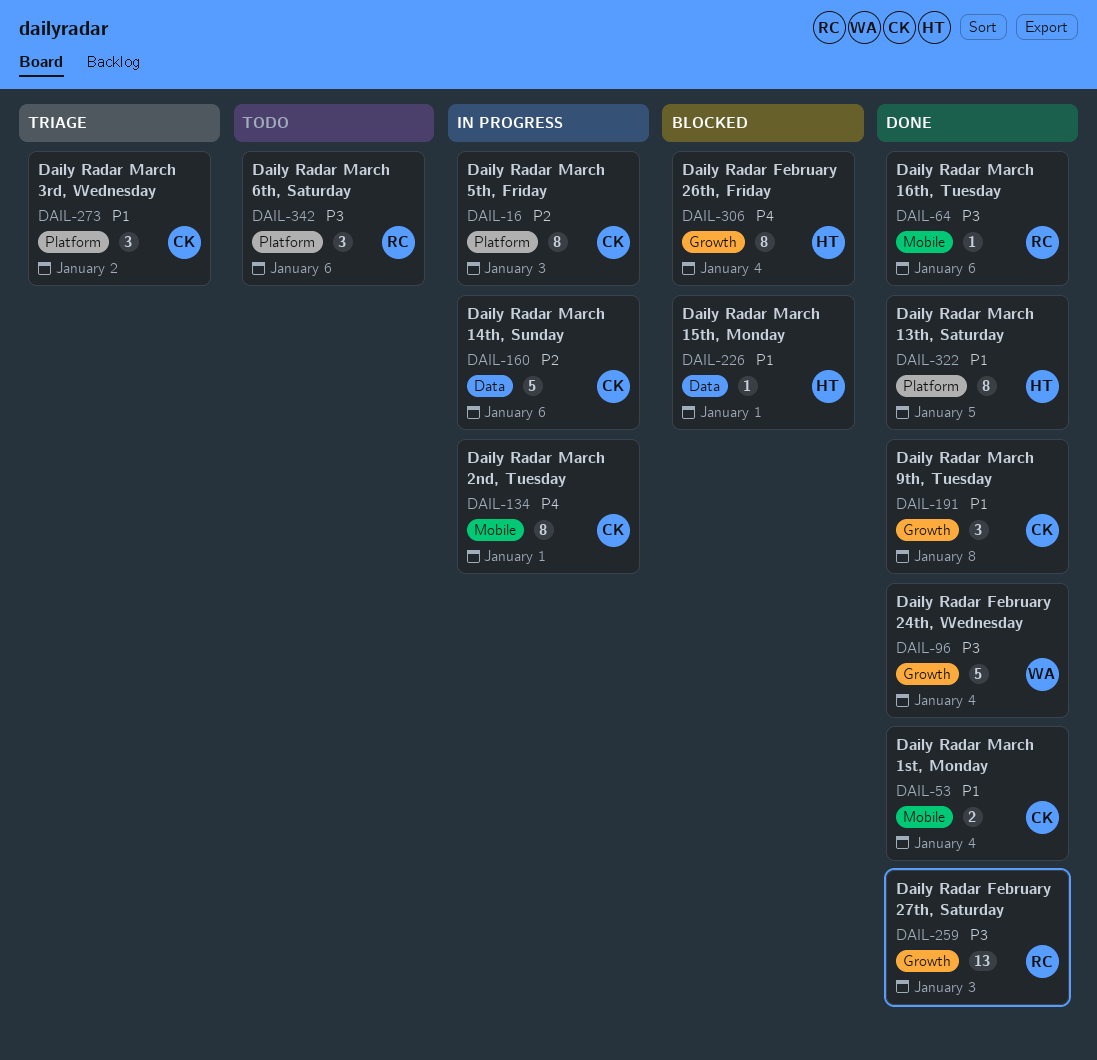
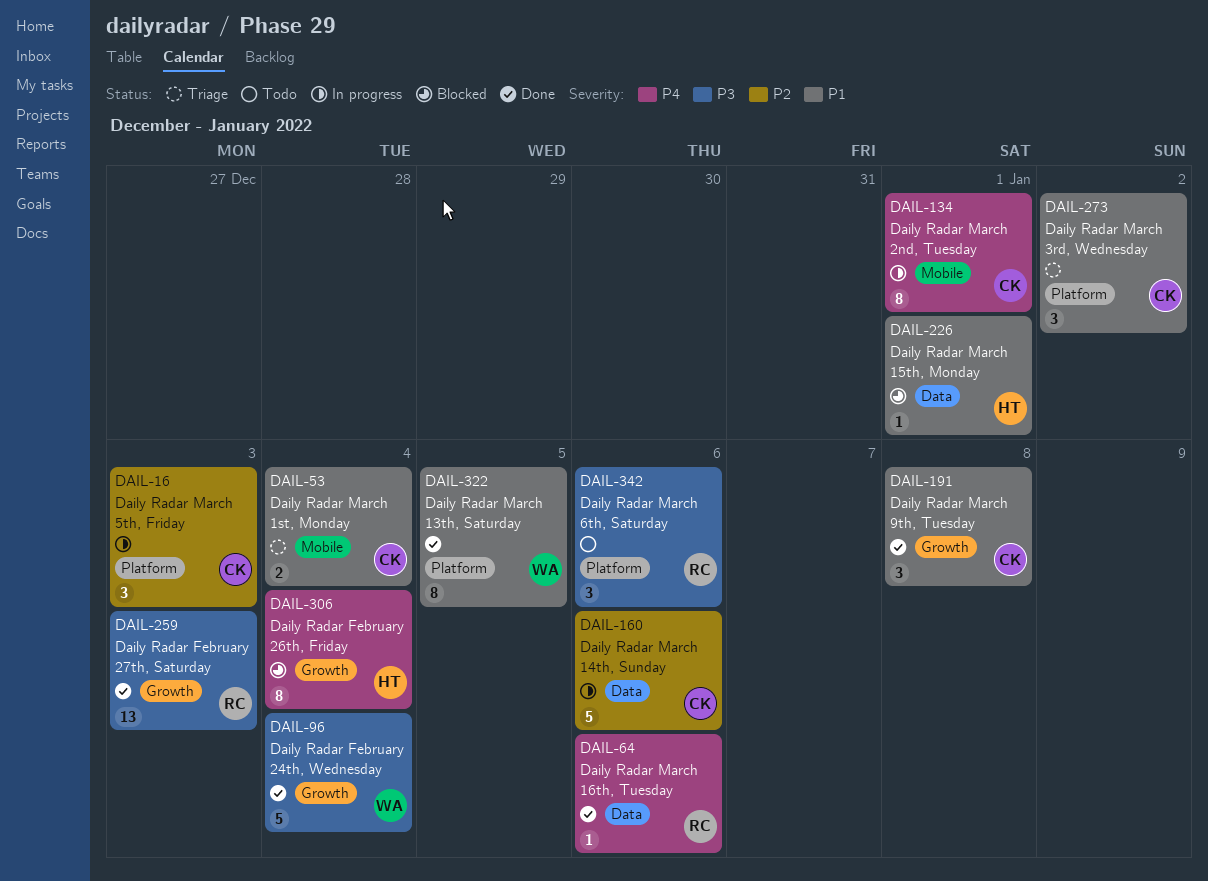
DAIL-16, estimate: 8 -> 3
DAIL-53, status: Done -> Triage
DAIL-64, priority: P3 -> P4
DAIL-64, label: Mobile -> Data
DAIL-322, owner: HT -> WA

